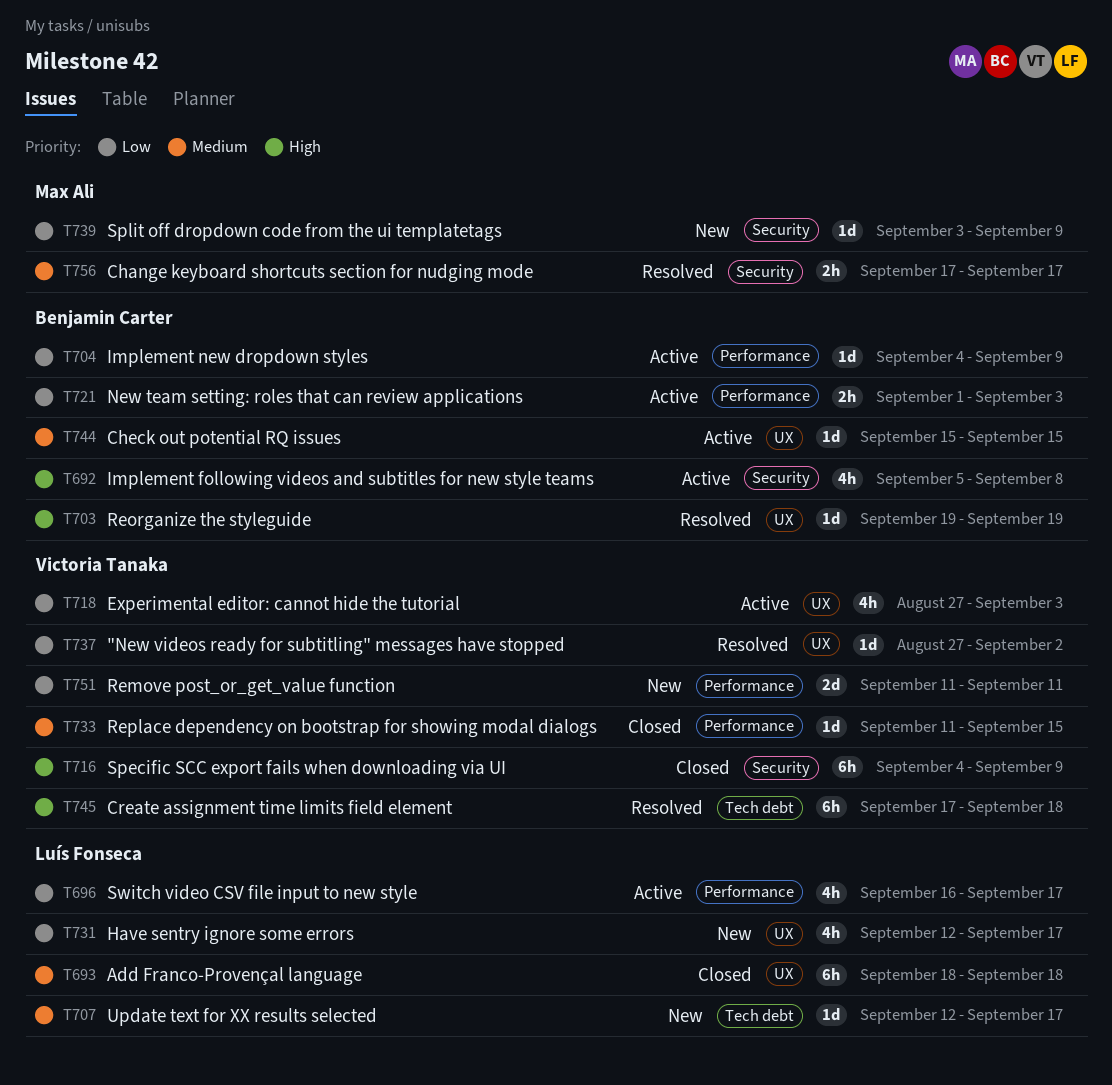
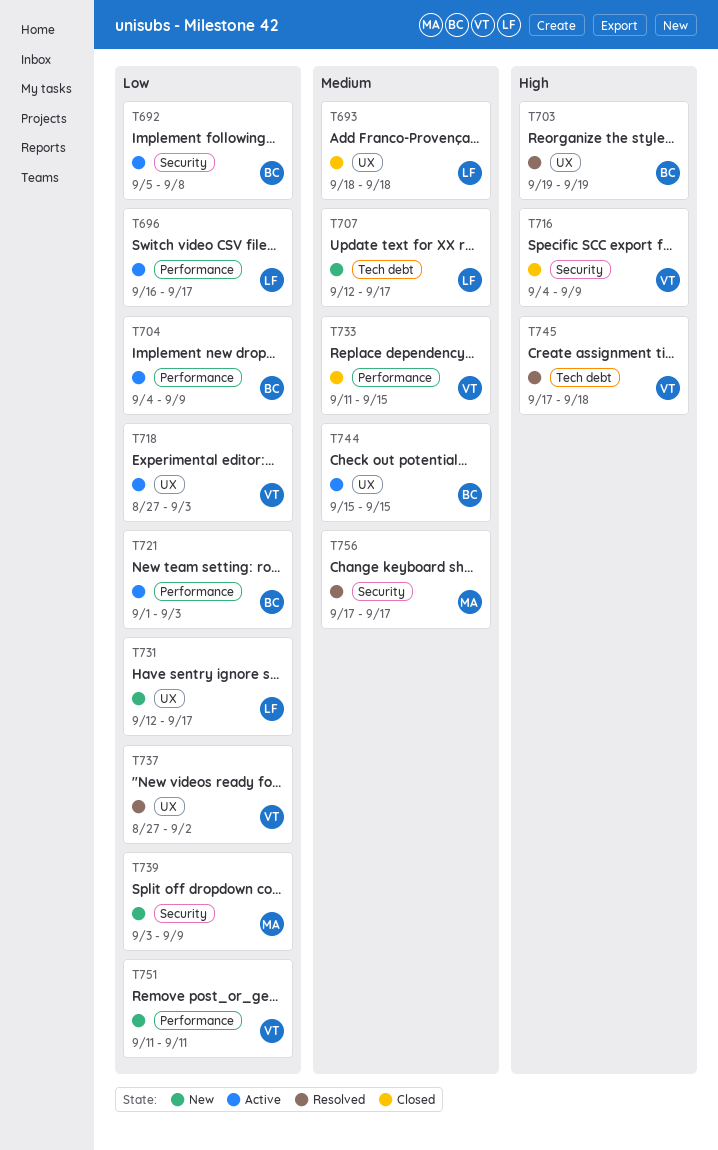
T692, priority: High -> Low

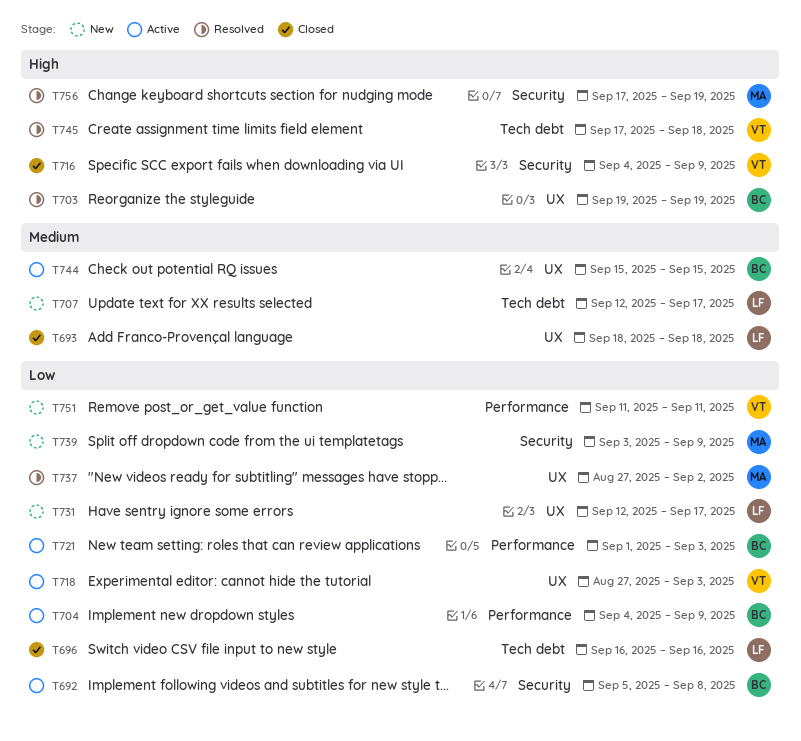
T696, status: Active -> Closed
T696, label: Performance -> Tech debt
T696, due: Sep 17 -> Sep 16
T733: present -> none
T737, owner: VT -> MA
T756, priority: Medium -> High
T756, due: Sep 17 -> Sep 19

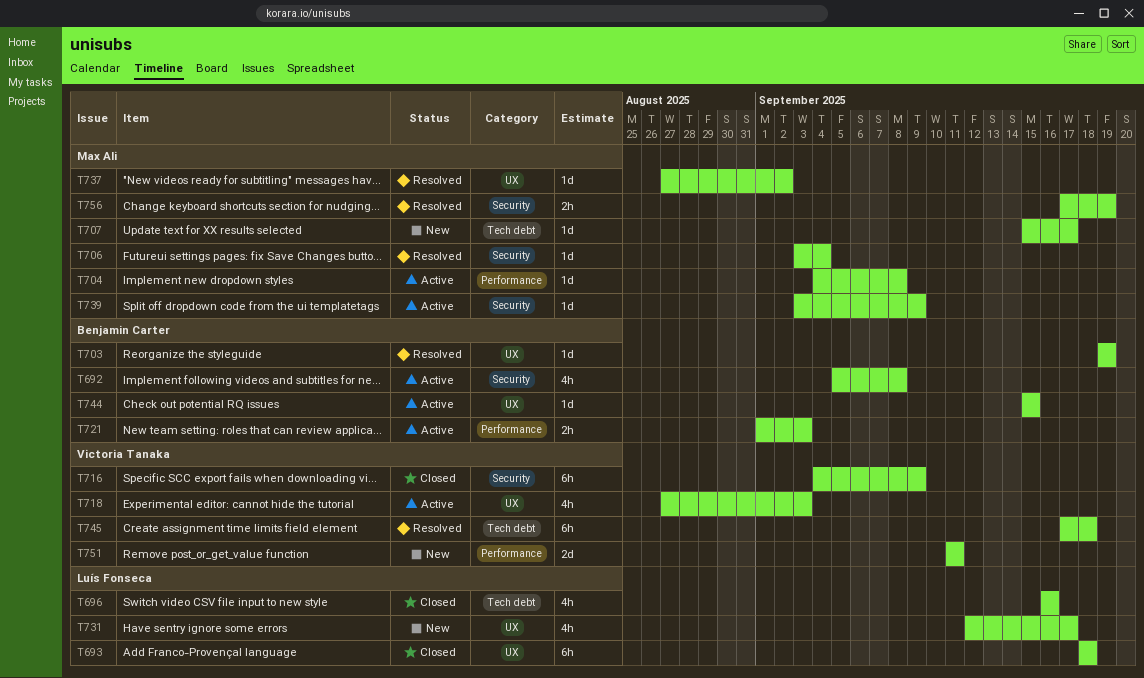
T704, owner: Benjamin Carter -> Max Ali
T704, due: Sep 9 -> Sep 8
T706: none -> present
T707, owner: Luís Fonseca -> Max Ali
T707, start: Sep 12 -> Sep 15
T739, status: New -> Active

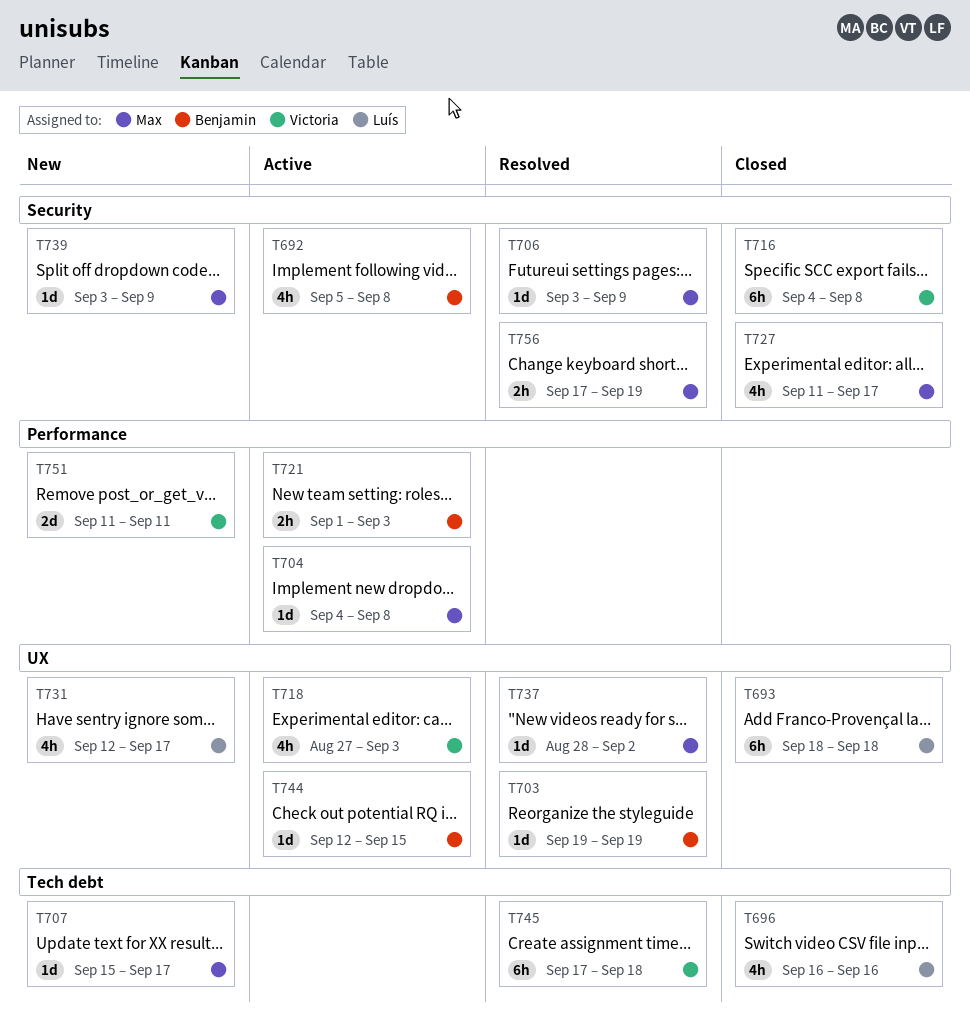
T706, due: Sep 4 -> Sep 9
T716, due: Sep 9 -> Sep 8
T727: none -> present
T737, start: Aug 27 -> Aug 28
T739, status: Active -> New
T744, start: Sep 15 -> Sep 12

